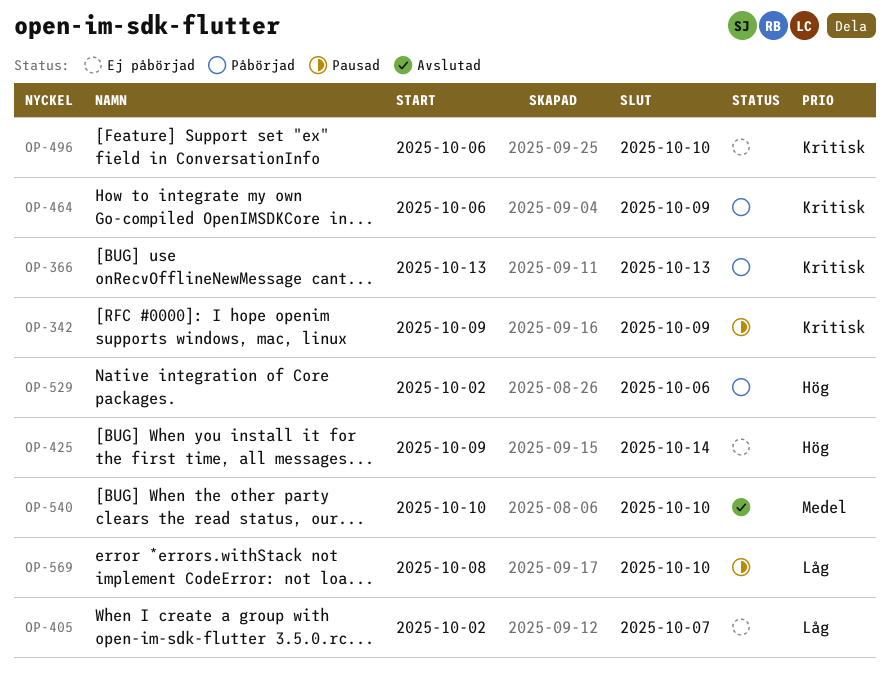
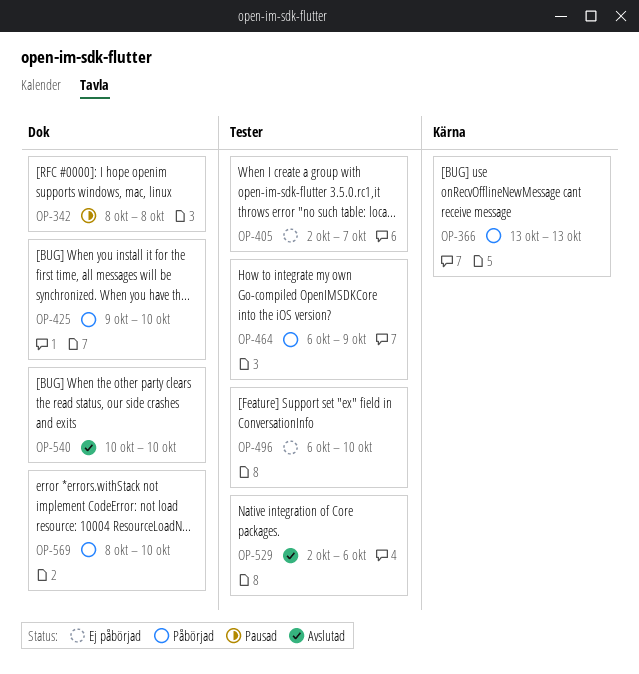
OP-342, start: Oct 9 -> Oct 8
OP-342, due: Oct 9 -> Oct 8
OP-425, status: Ej påbörjad -> Påbörjad
OP-425, due: Oct 14 -> Oct 10
OP-529, status: Påbörjad -> Avslutad
OP-569, status: Pausad -> Påbörjad

